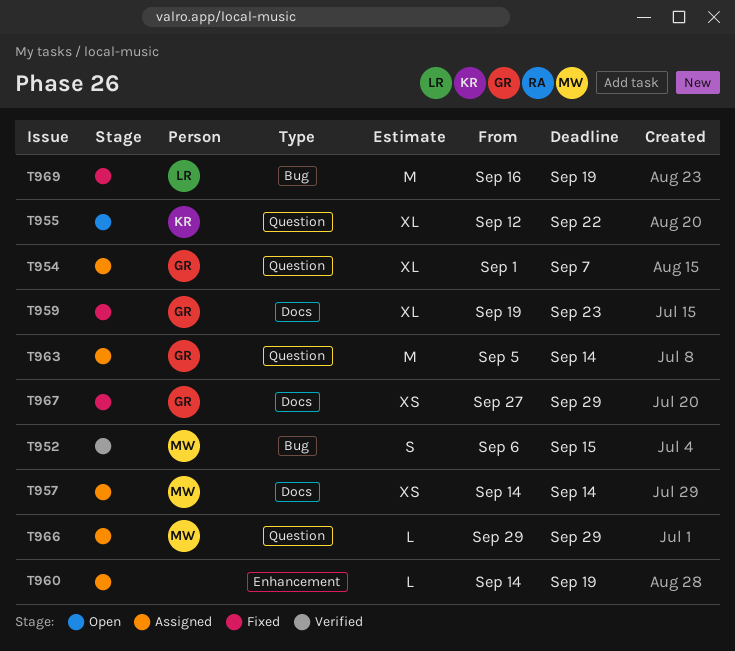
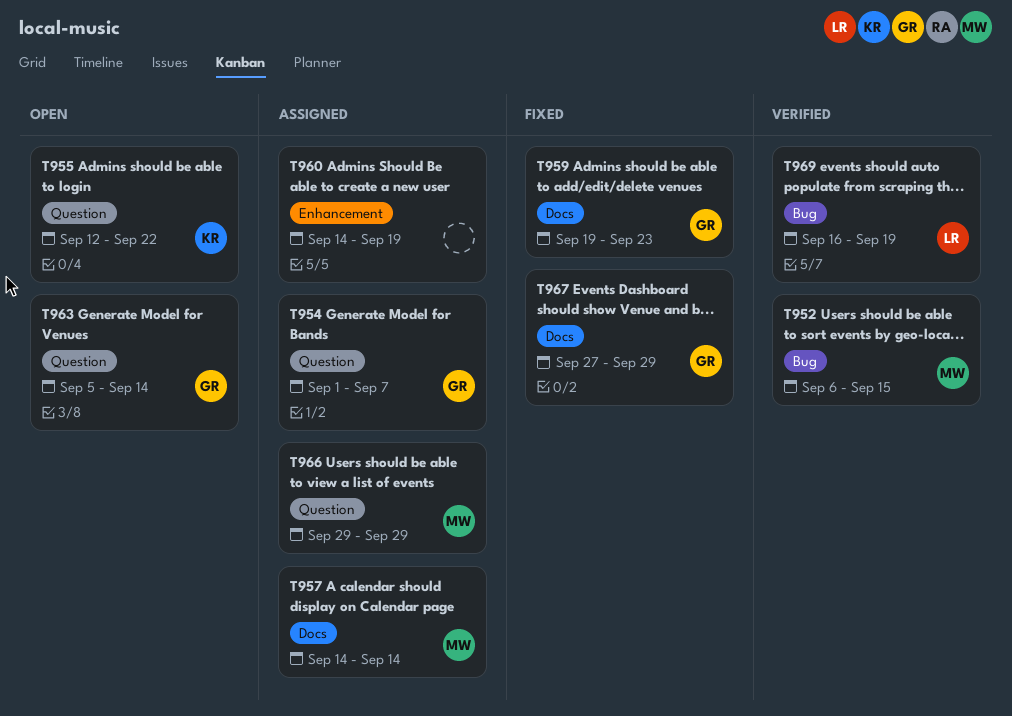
T963, status: Assigned -> Open
T969, status: Fixed -> Verified

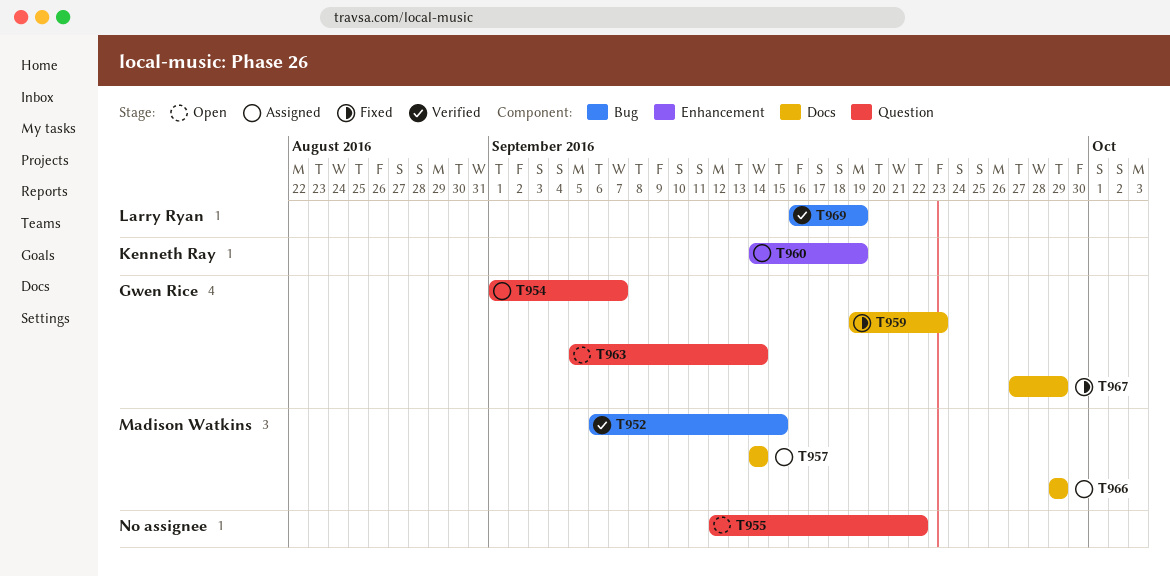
T955, owner: Kenneth Ray -> none
T960, owner: none -> Kenneth Ray
T966, label: Question -> Docs

